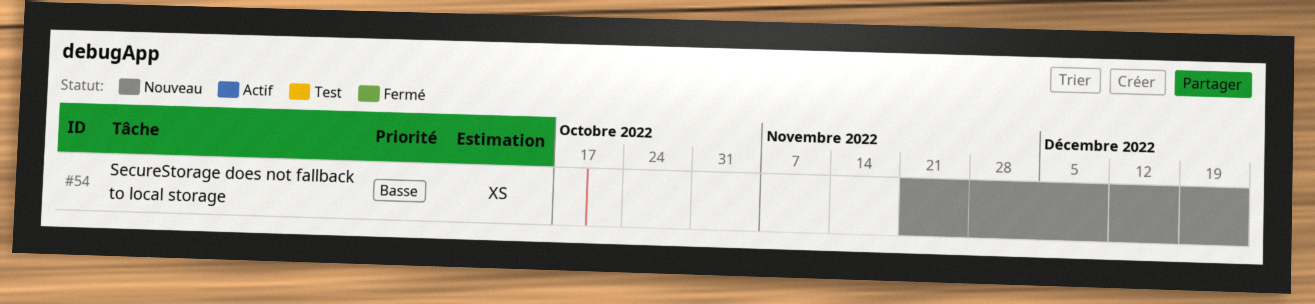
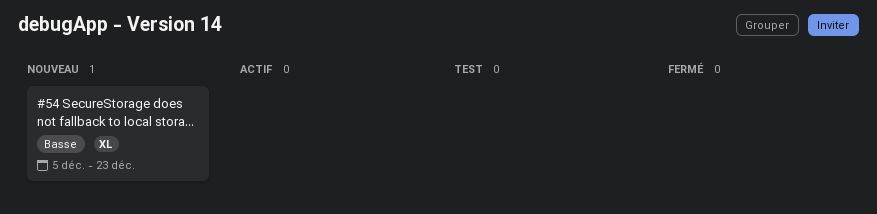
#54, estimate: XS -> XL
#54, start: Nov 21 -> Dec 5

